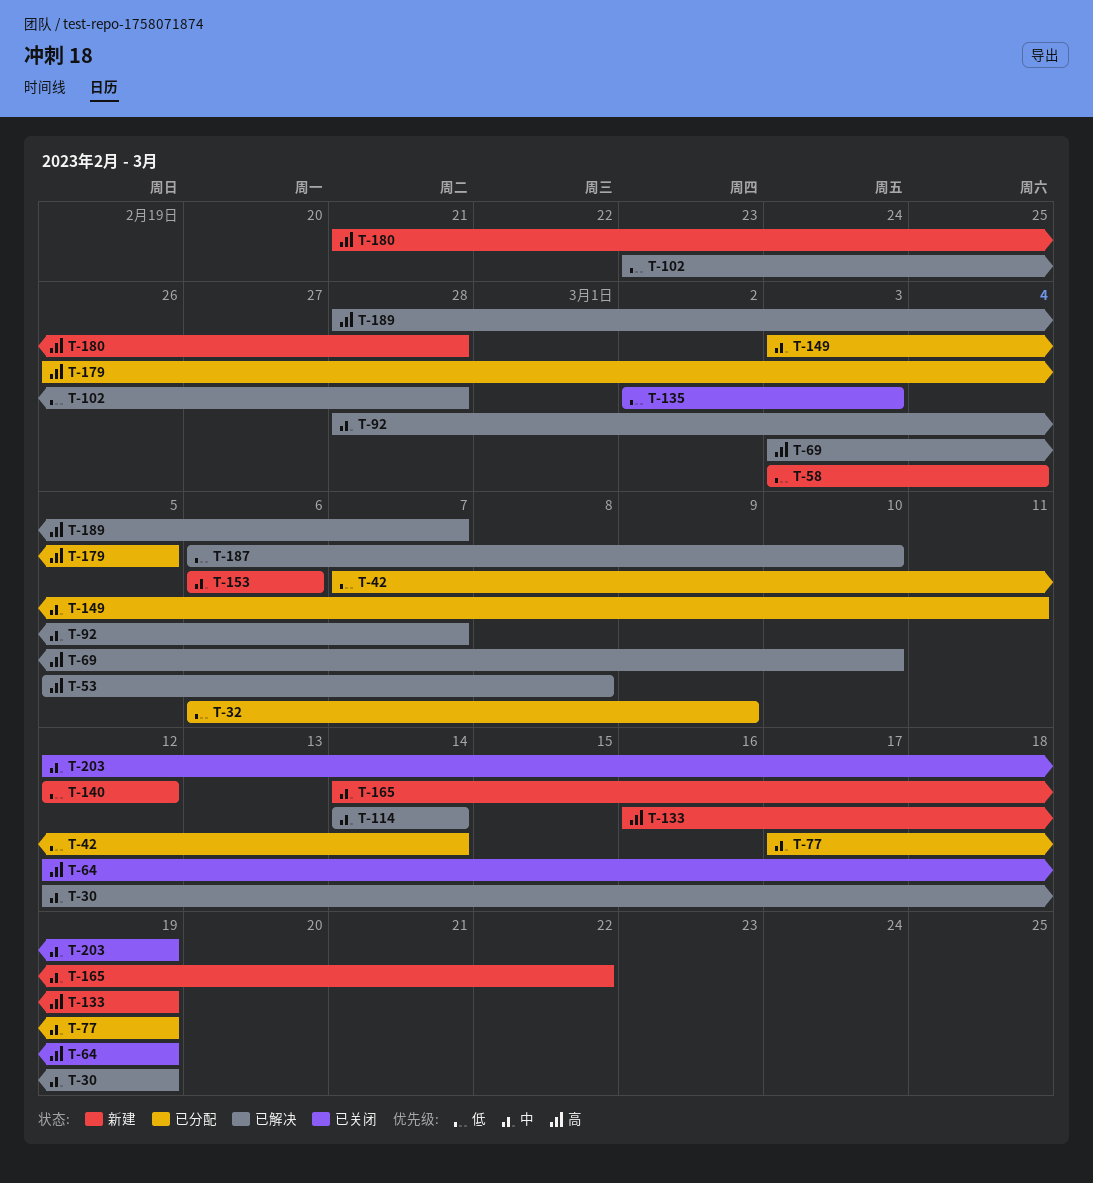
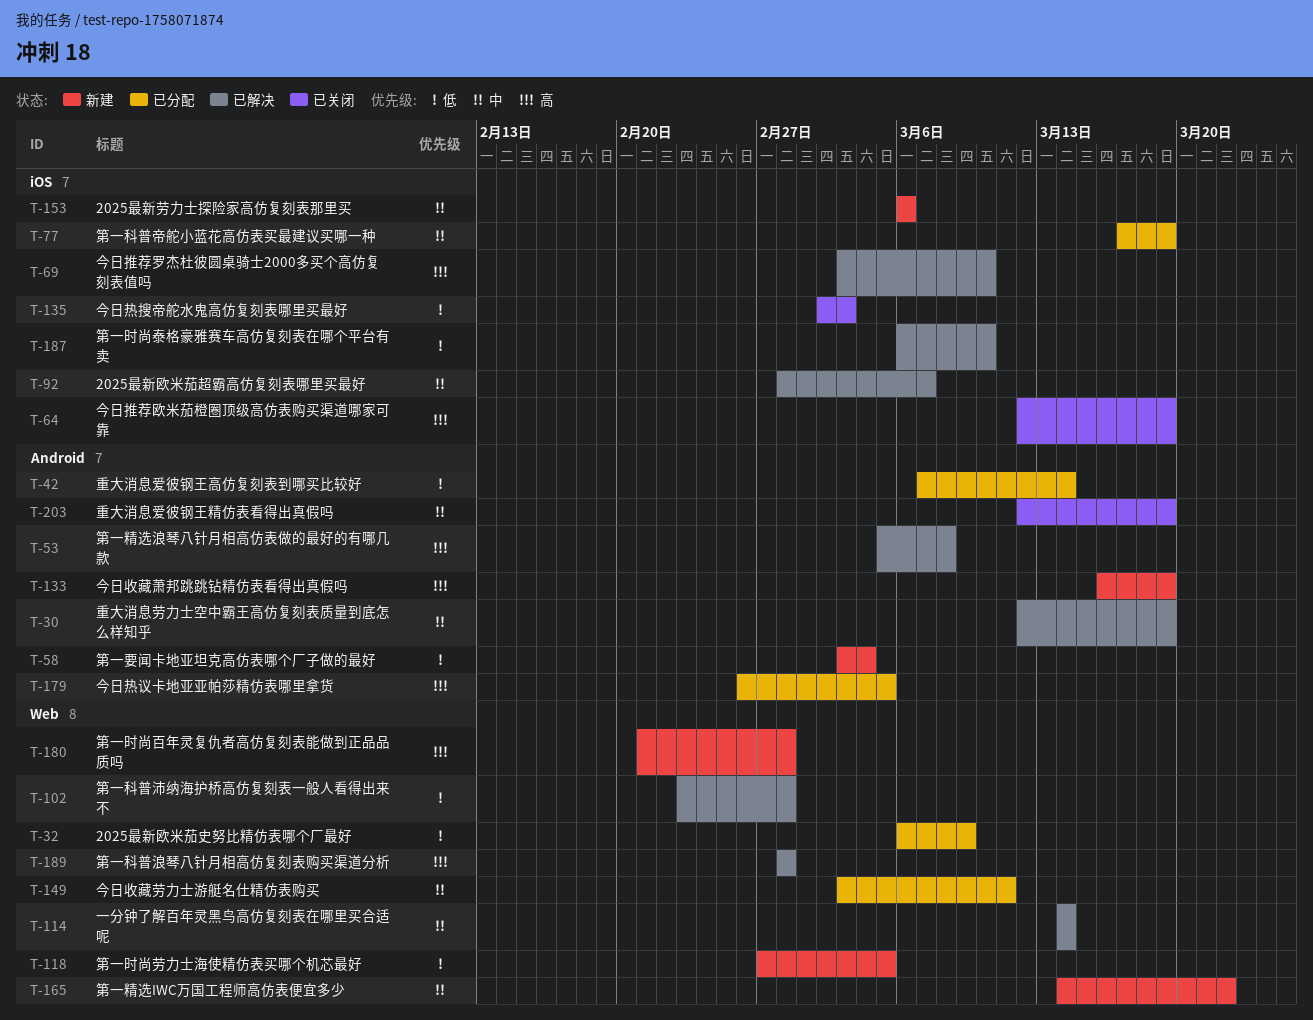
T-118: none -> present
T-140: present -> none
T-189, due: Mar 7 -> Feb 28

